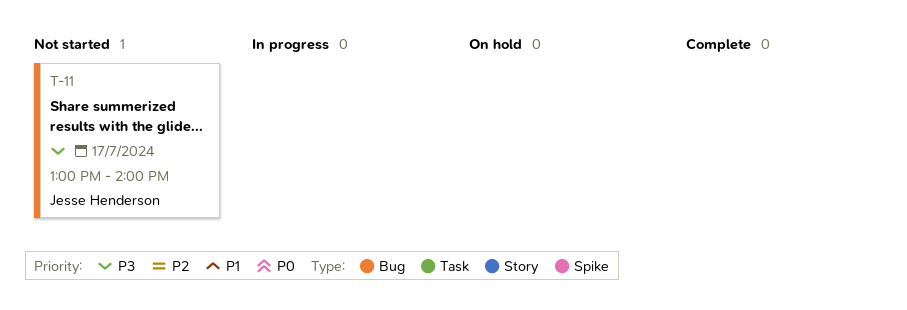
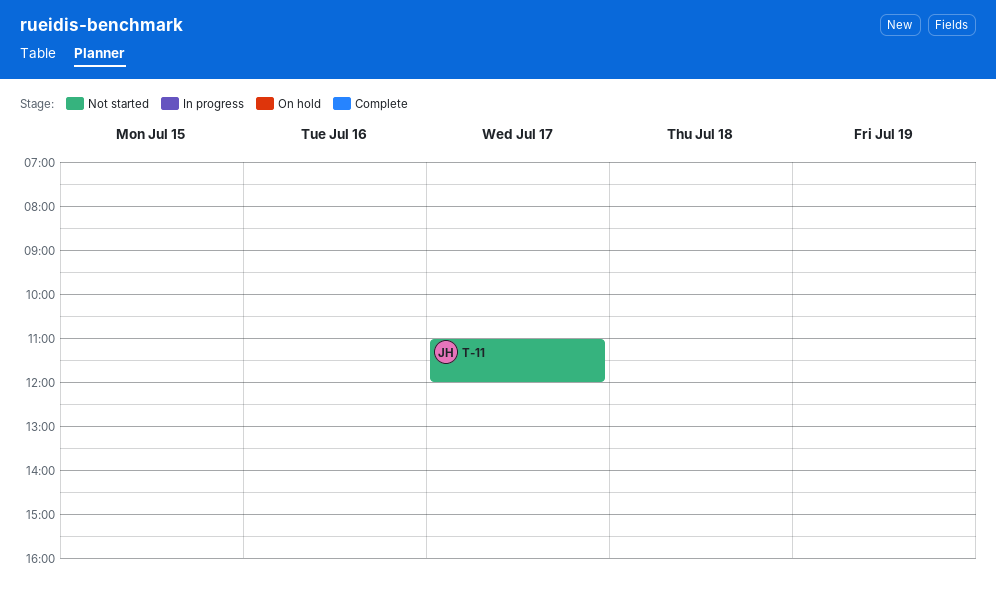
T-11, begins: 13:00 -> 11:00
T-11, ends: 14:00 -> 12:00

